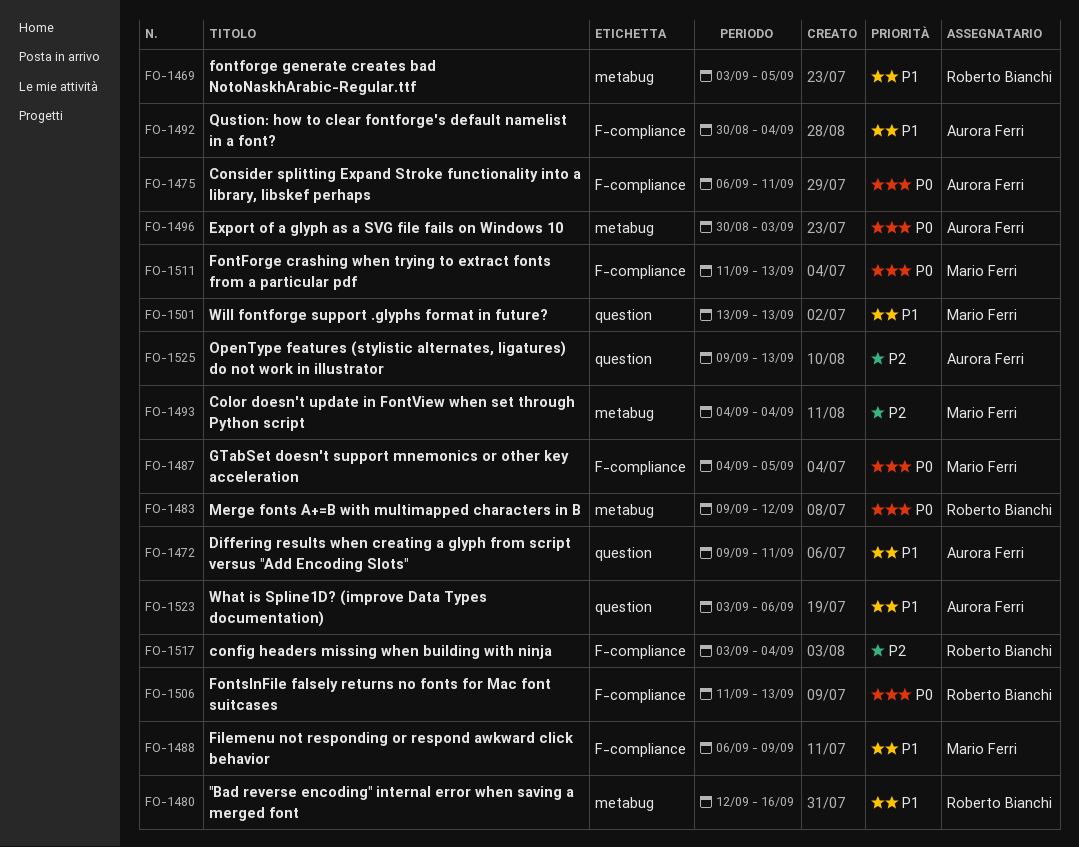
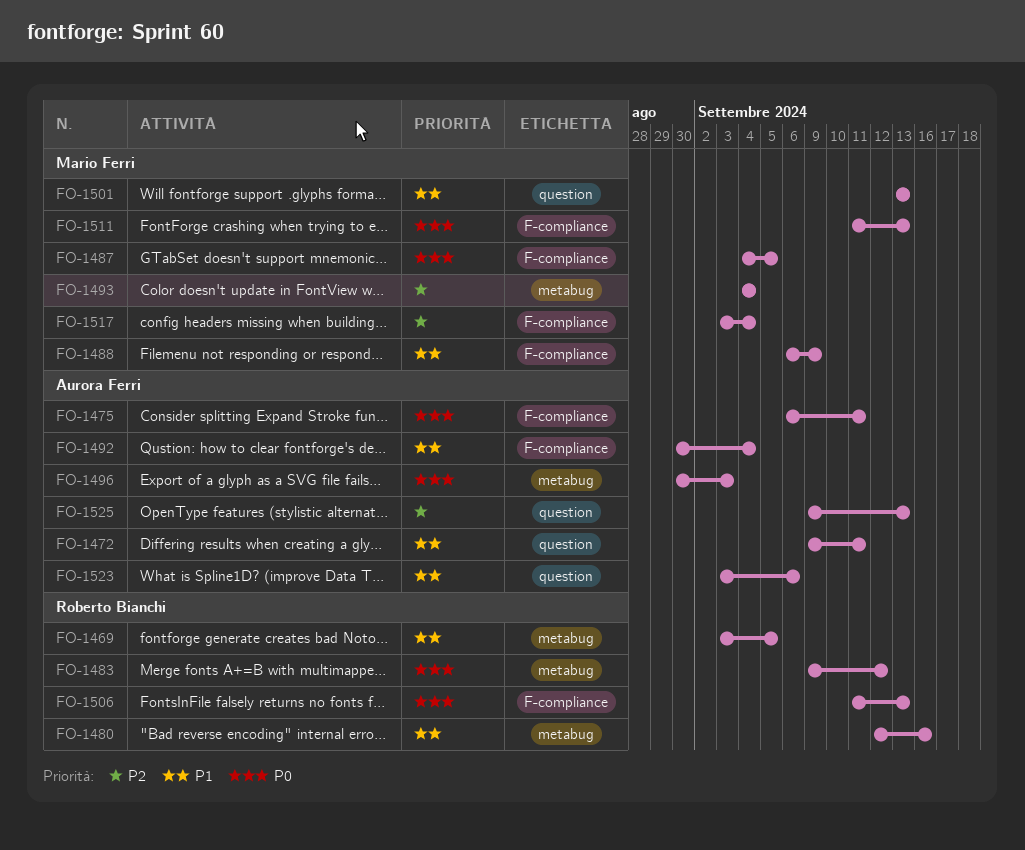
FO-1517, owner: Roberto Bianchi -> Mario Ferri

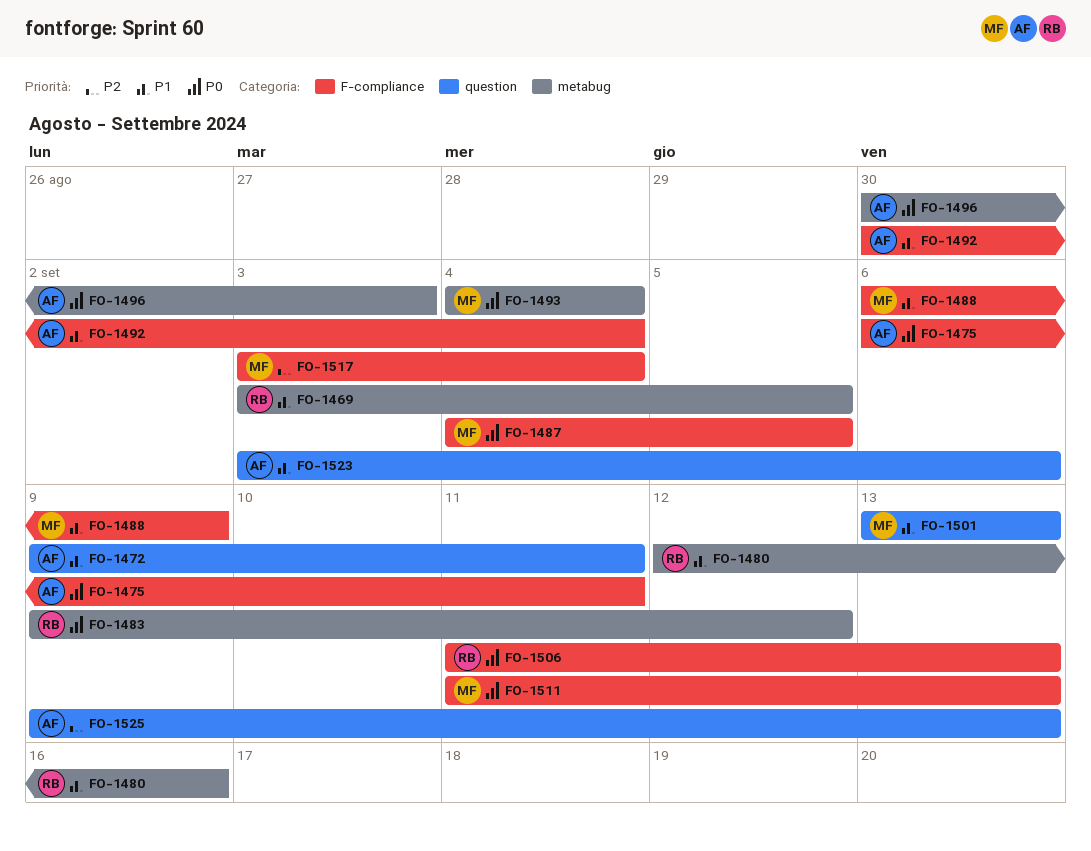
FO-1493, priority: P2 -> P0

